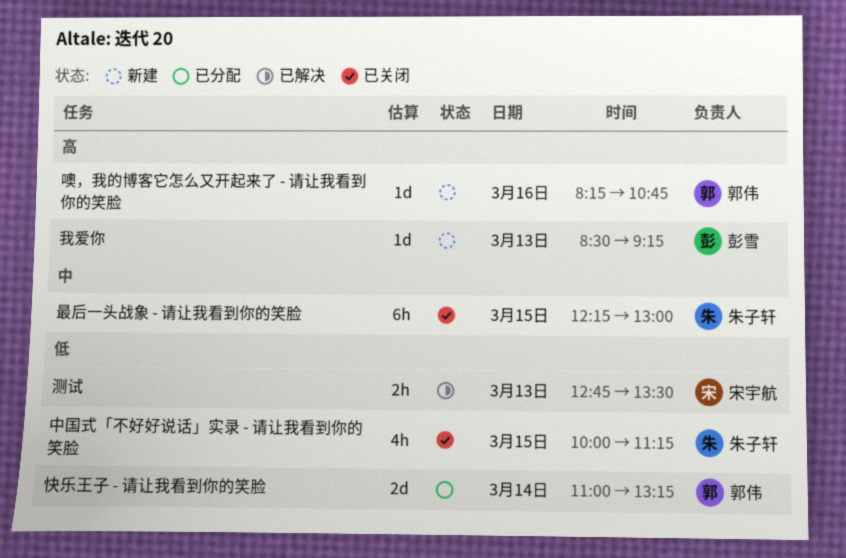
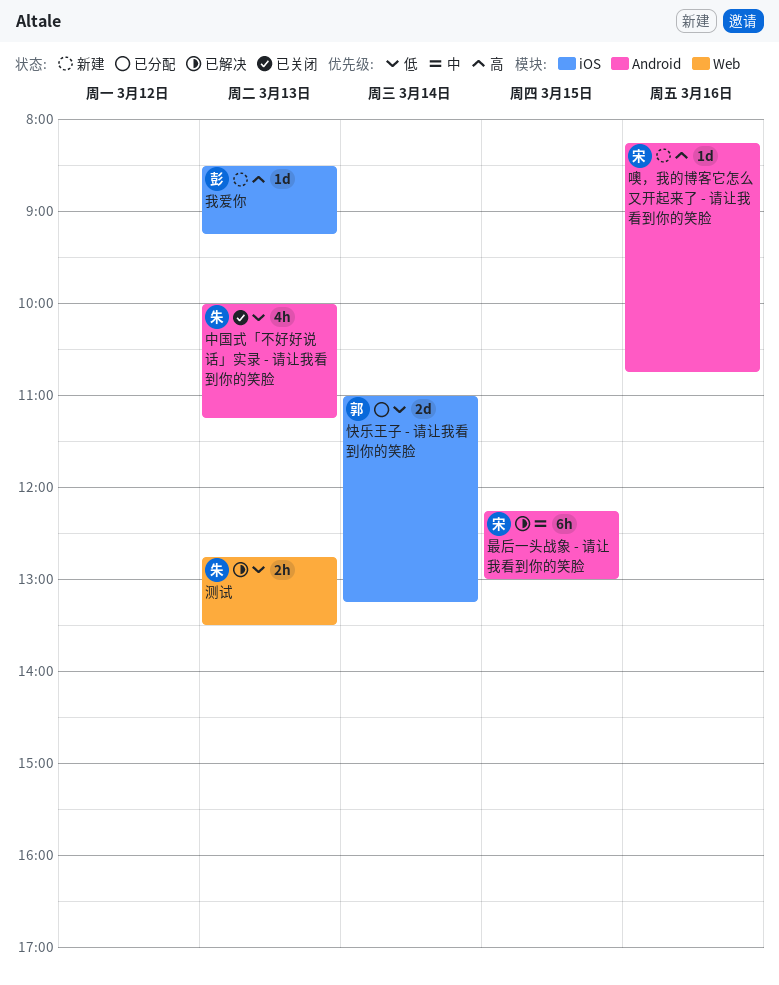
中国式「不好好说话」实录 - 请让我看到你的笑脸, day: Mar 15 -> Mar 13
噢，我的博客它怎么又开起来了 - 请让我看到你的笑脸, owner: 郭伟 -> 宋宇航
最后一头战象 - 请让我看到你的笑脸, status: 已关闭 -> 已解决
最后一头战象 - 请让我看到你的笑脸, owner: 朱子轩 -> 宋宇航
测试, owner: 宋宇航 -> 朱子轩

